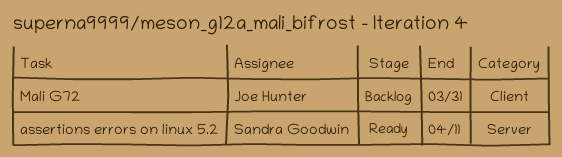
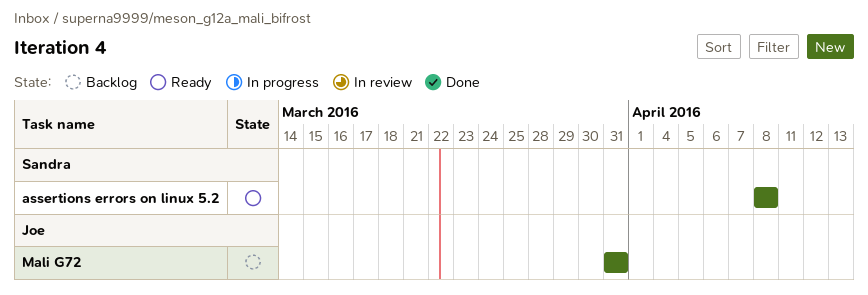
assertions errors on linux 5.2, due: Apr 11 -> Apr 8

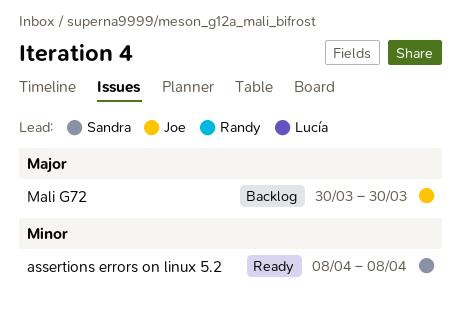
Mali G72, start: Mar 31 -> Mar 30
Mali G72, due: Mar 31 -> Mar 30

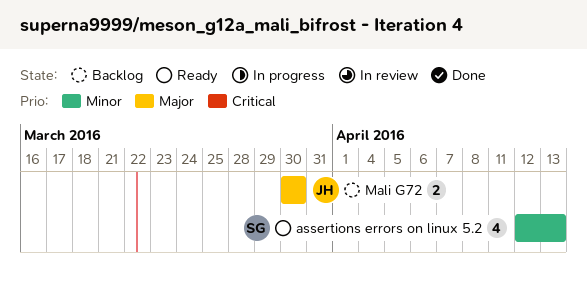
assertions errors on linux 5.2, start: Apr 8 -> Apr 12
assertions errors on linux 5.2, due: Apr 8 -> Apr 13

